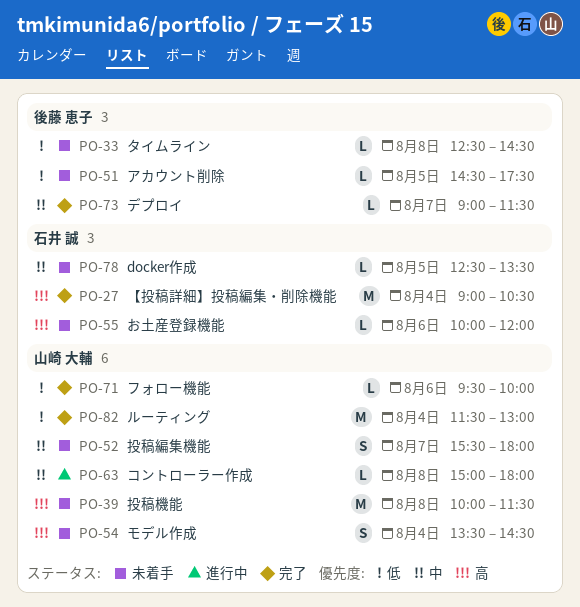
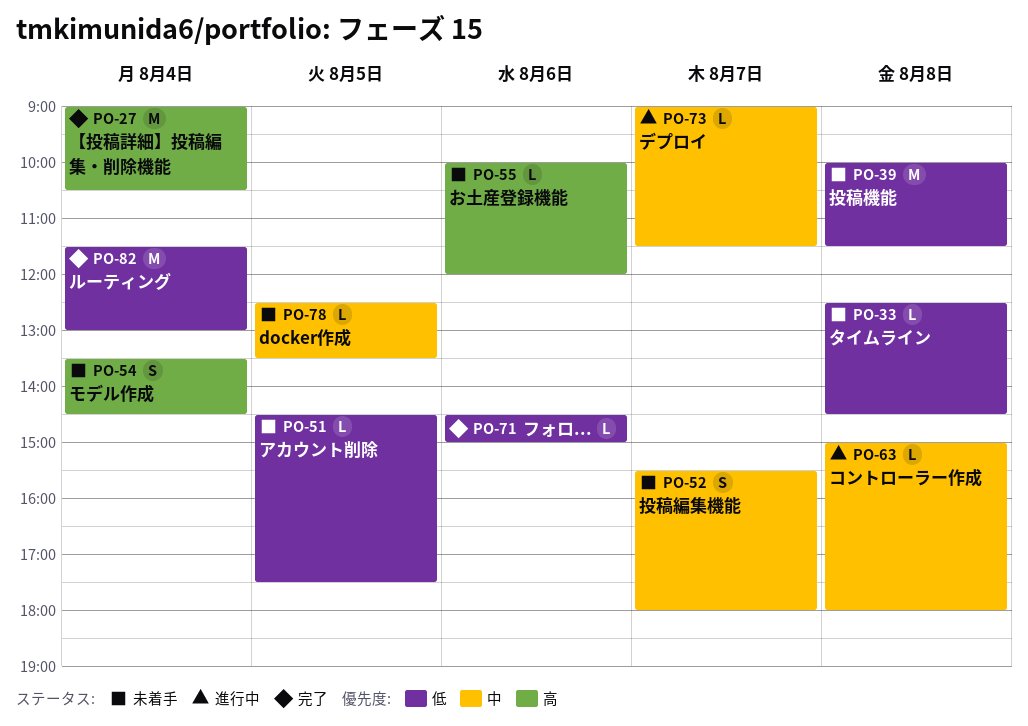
PO-39, priority: 高 -> 低
PO-71, begins: 09:30 -> 14:30
PO-71, ends: 10:00 -> 15:00
PO-73, status: 完了 -> 進行中

